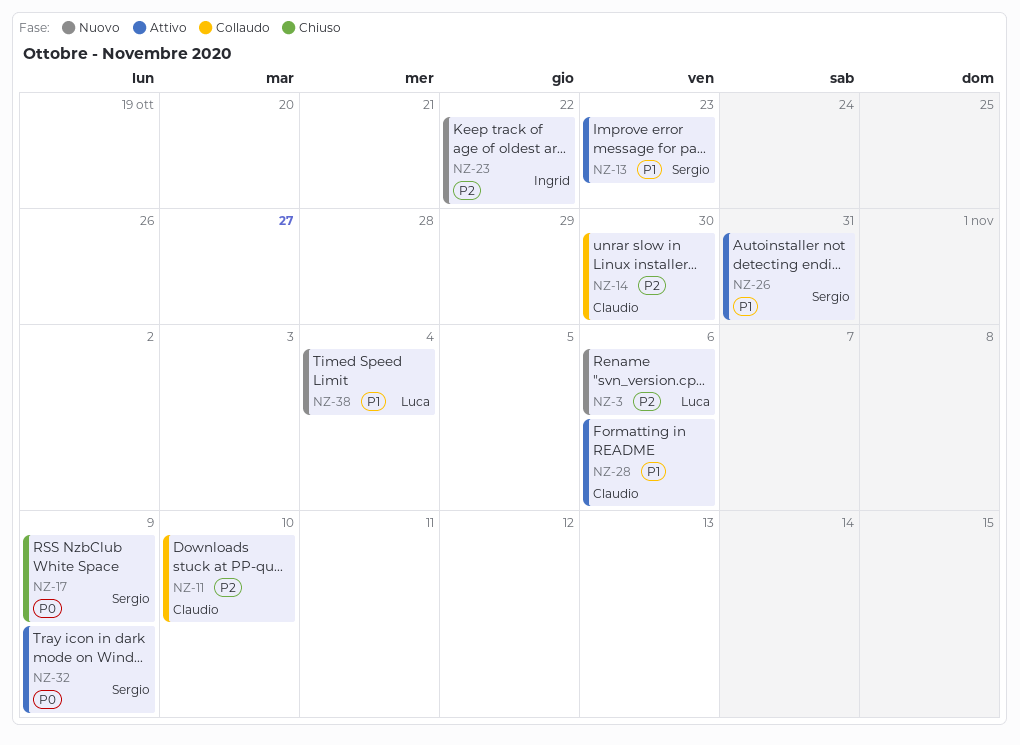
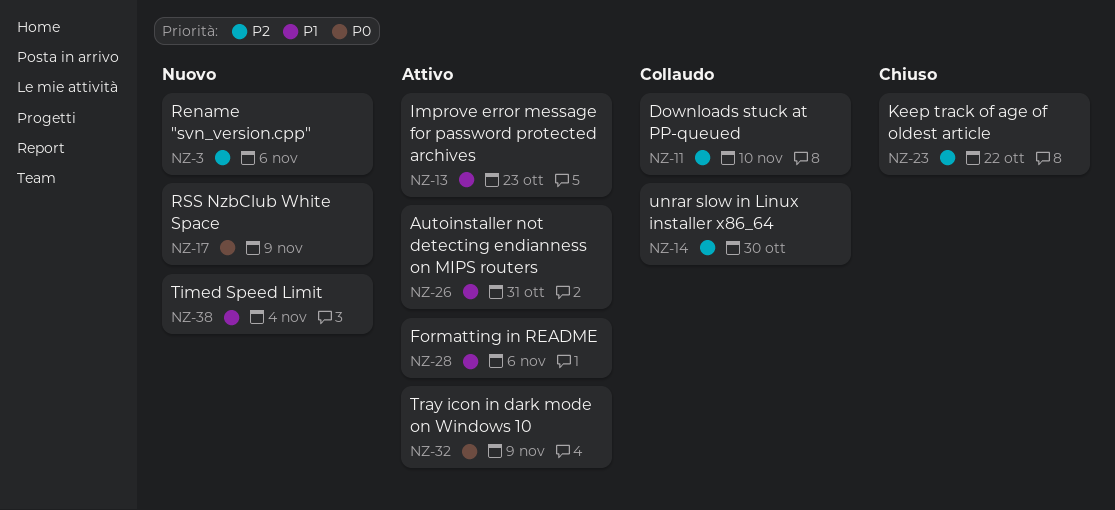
NZ-17, status: Chiuso -> Nuovo
NZ-23, status: Nuovo -> Chiuso

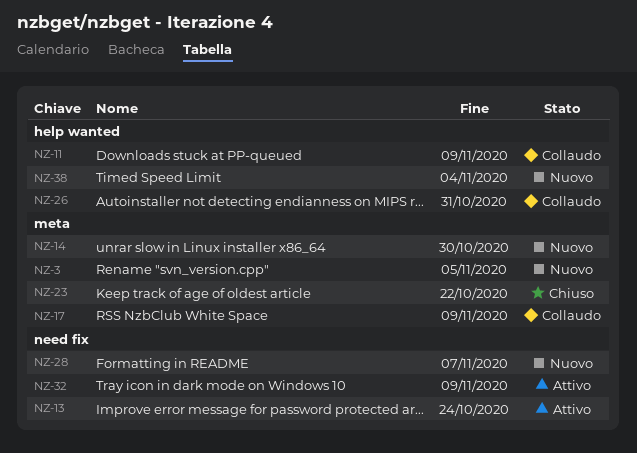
NZ-3, due: Nov 6 -> Nov 5
NZ-11, due: Nov 10 -> Nov 9
NZ-13, due: Oct 23 -> Oct 24
NZ-14, status: Collaudo -> Nuovo
NZ-17, status: Nuovo -> Collaudo
NZ-26, status: Attivo -> Collaudo
NZ-28, status: Attivo -> Nuovo
NZ-28, due: Nov 6 -> Nov 7

